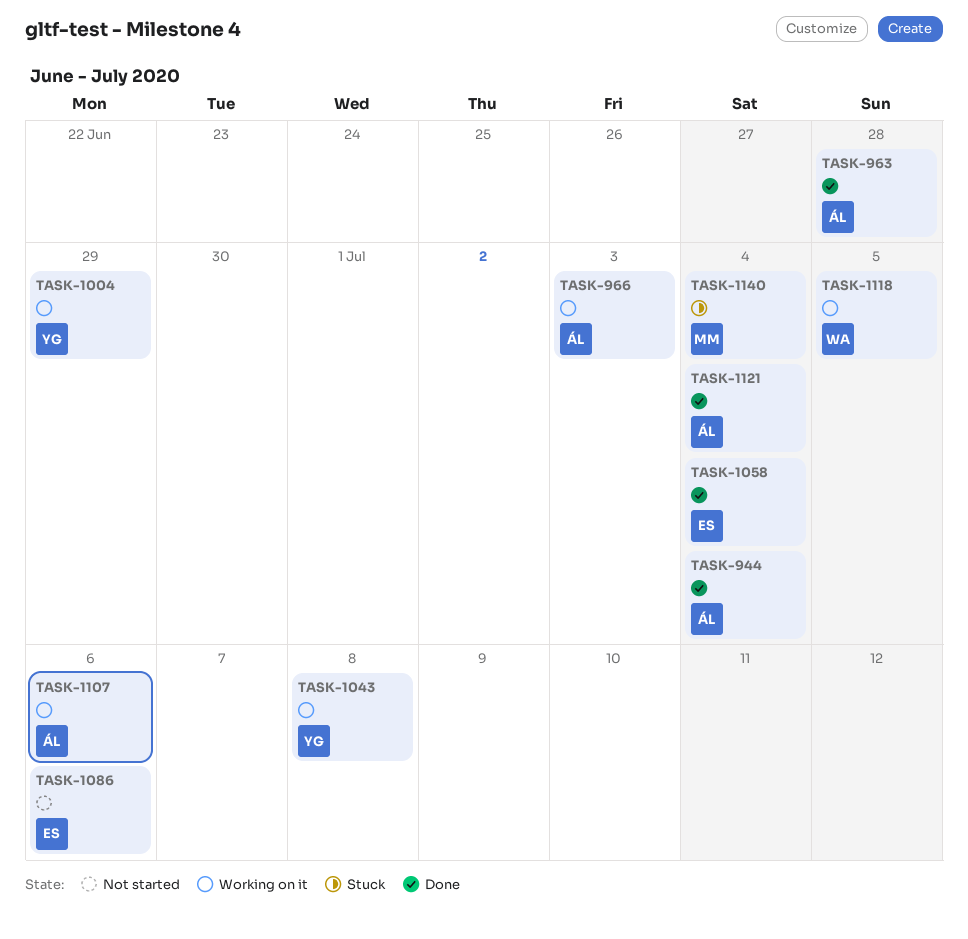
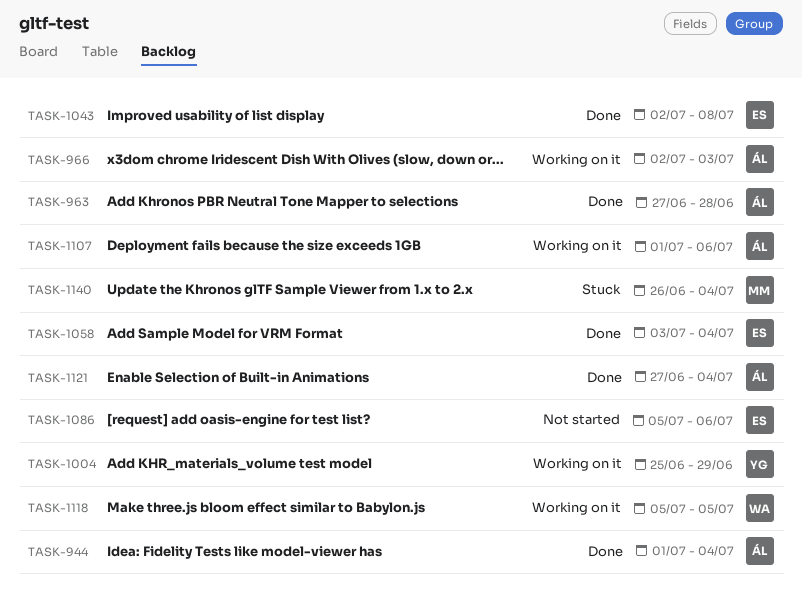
TASK-1043, status: Working on it -> Done
TASK-1043, owner: YG -> ES

